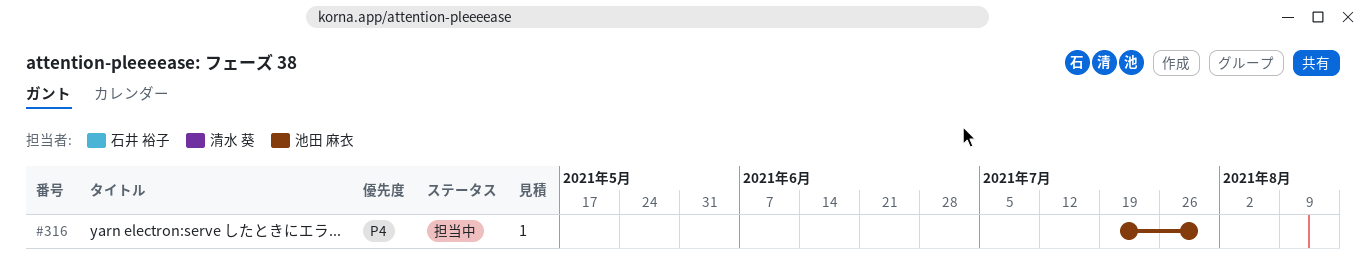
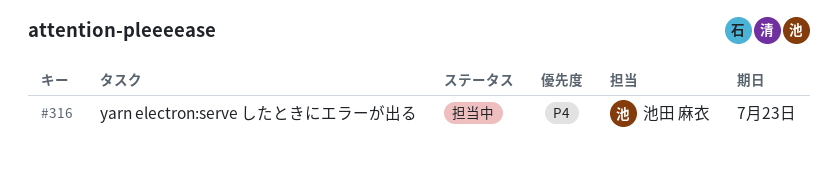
#316, due: Jul 30 -> Jul 23

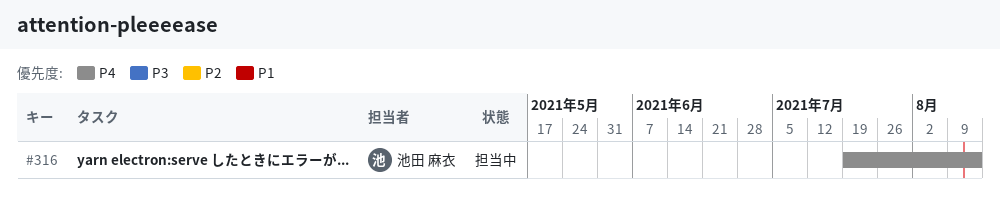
#316, due: Jul 23 -> Aug 13

